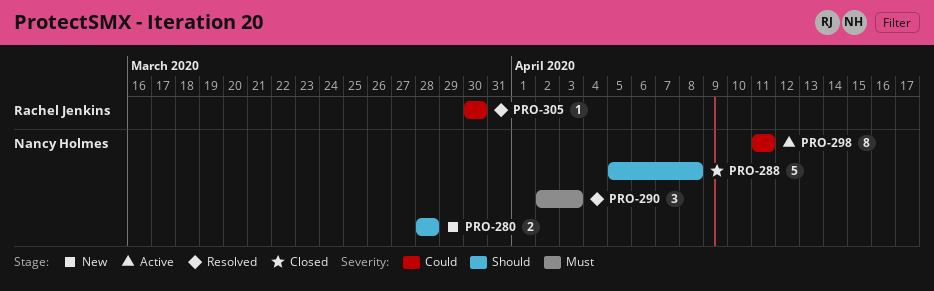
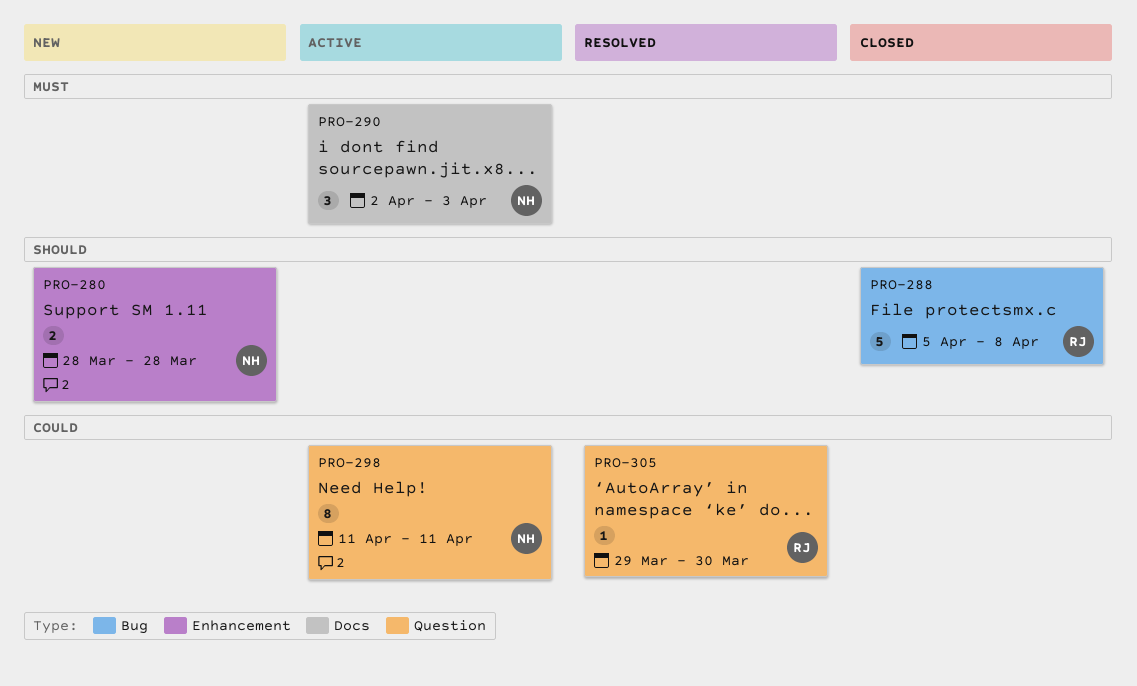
PRO-288, owner: Nancy Holmes -> Rachel Jenkins
PRO-290, status: Resolved -> Active
PRO-305, start: Mar 30 -> Mar 29

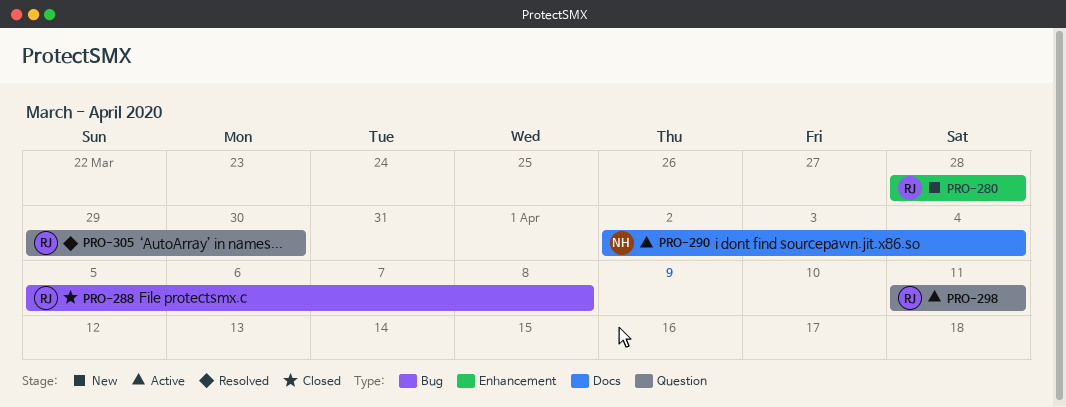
PRO-280, owner: NH -> RJ
PRO-290, due: Apr 3 -> Apr 4
PRO-298, owner: NH -> RJ

